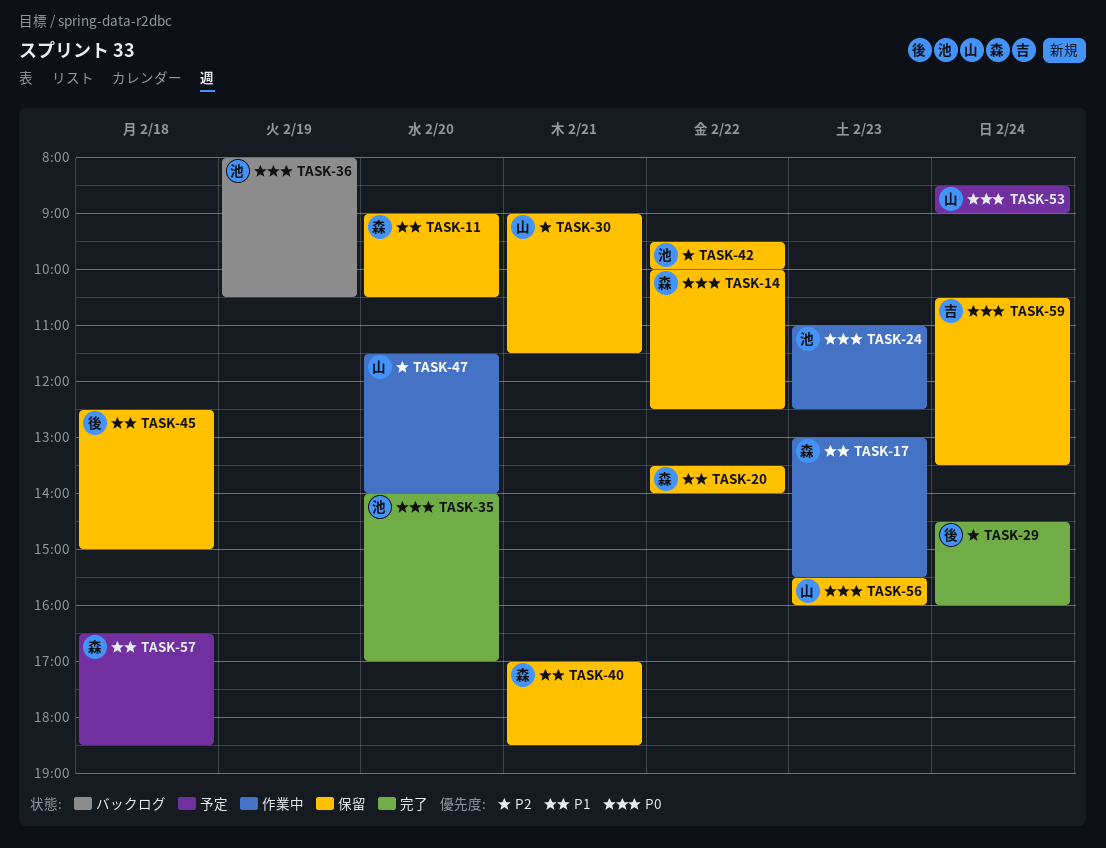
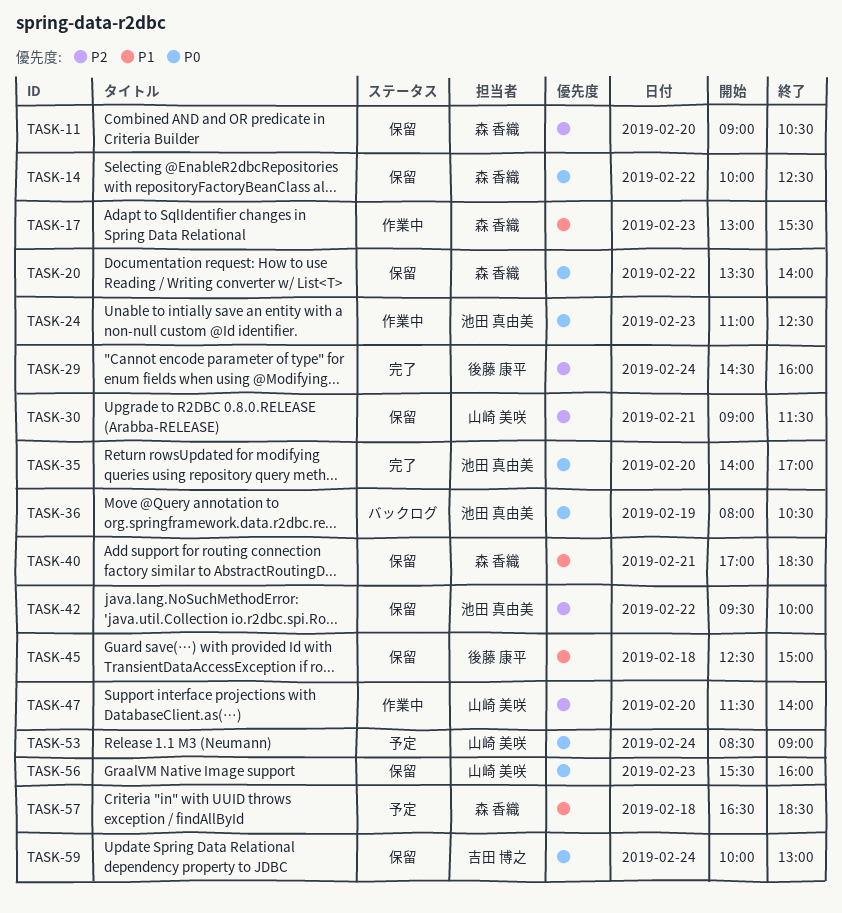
TASK-11, priority: P1 -> P2
TASK-20, priority: P1 -> P0
TASK-59, begins: 10:30 -> 10:00
TASK-59, ends: 13:30 -> 13:00

